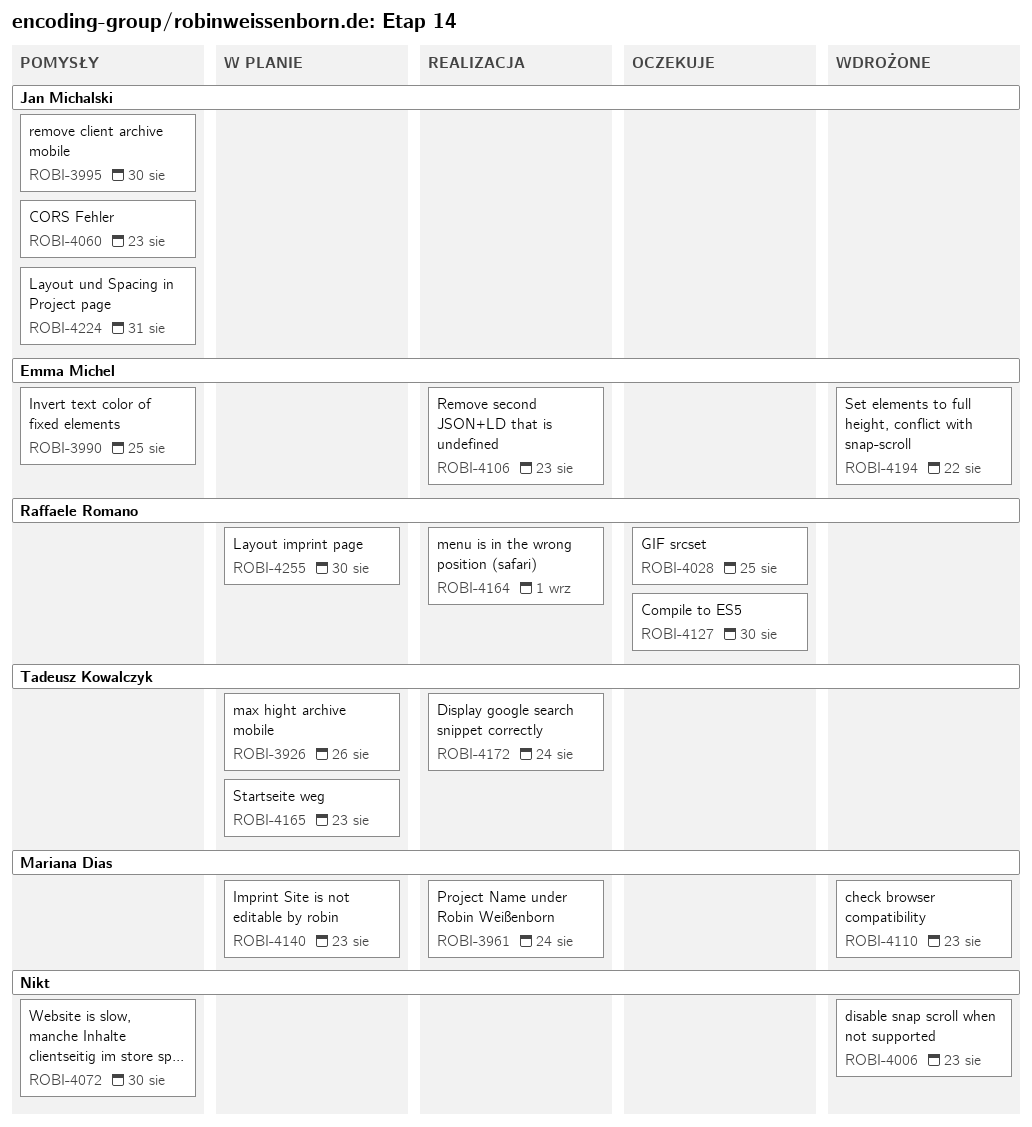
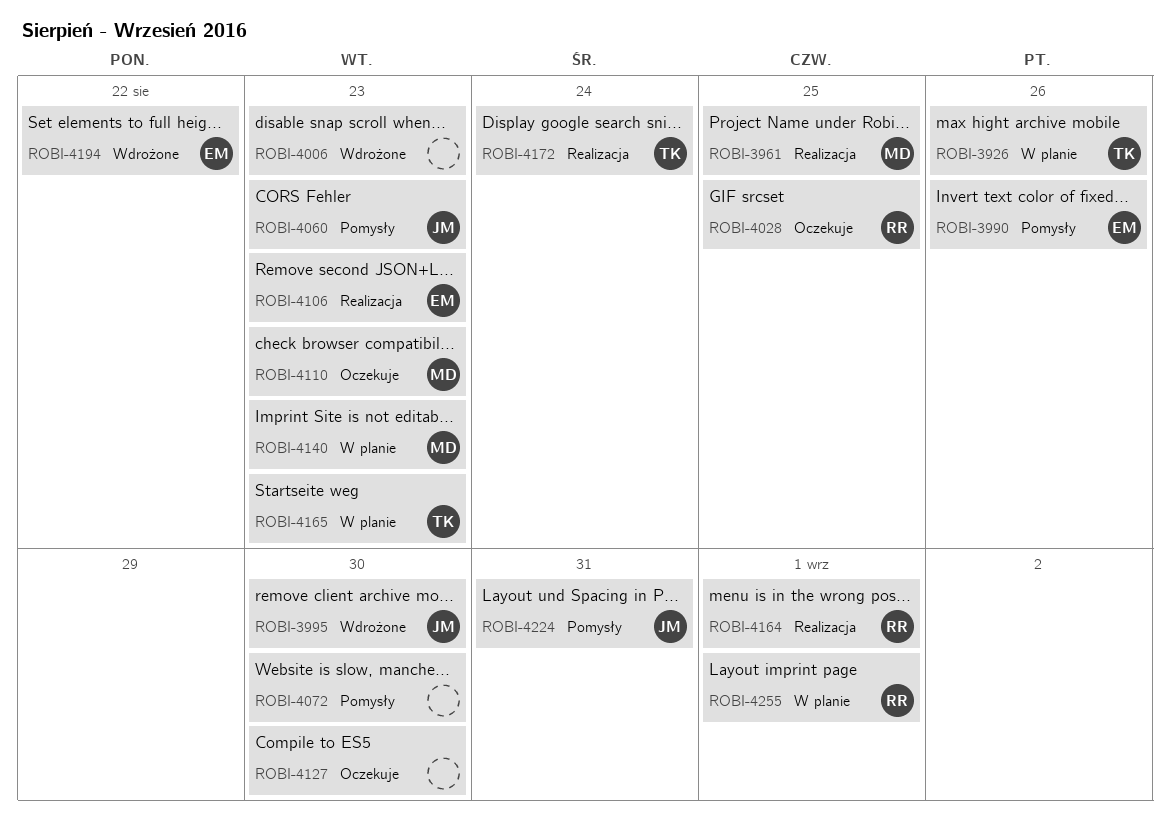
ROBI-3961, due: Aug 24 -> Aug 25
ROBI-3990, due: Aug 25 -> Aug 26
ROBI-3995, status: Pomysły -> Wdrożone
ROBI-4110, status: Wdrożone -> Oczekuje
ROBI-4127, owner: Raffaele Romano -> none
ROBI-4255, due: Aug 30 -> Sep 1

